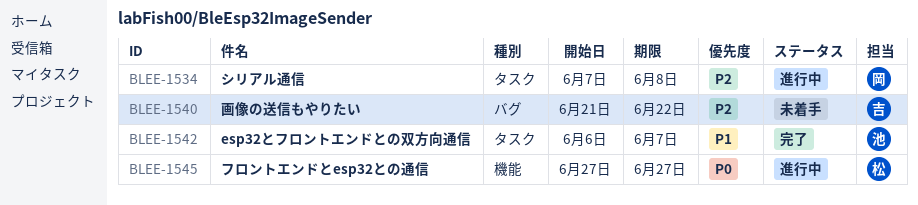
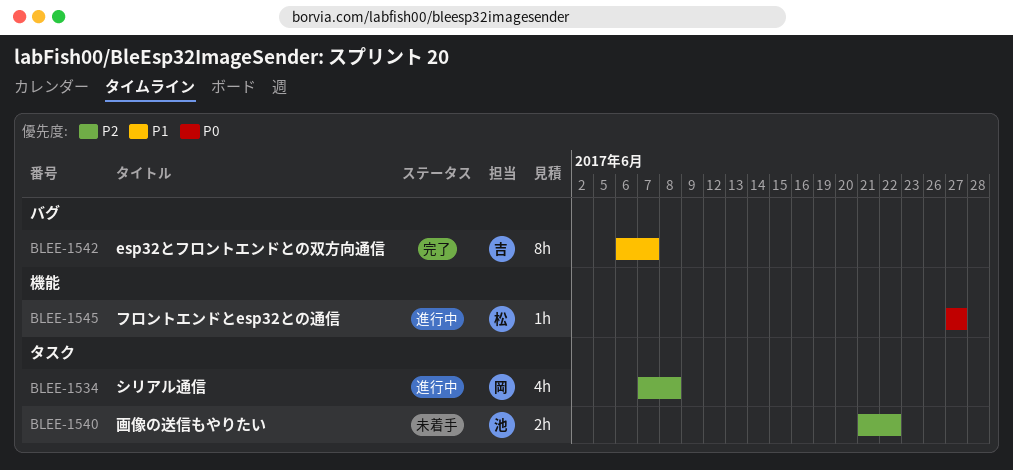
BLEE-1540, owner: 吉 -> 池
BLEE-1540, label: バグ -> タスク
BLEE-1542, owner: 池 -> 吉
BLEE-1542, label: タスク -> バグ

